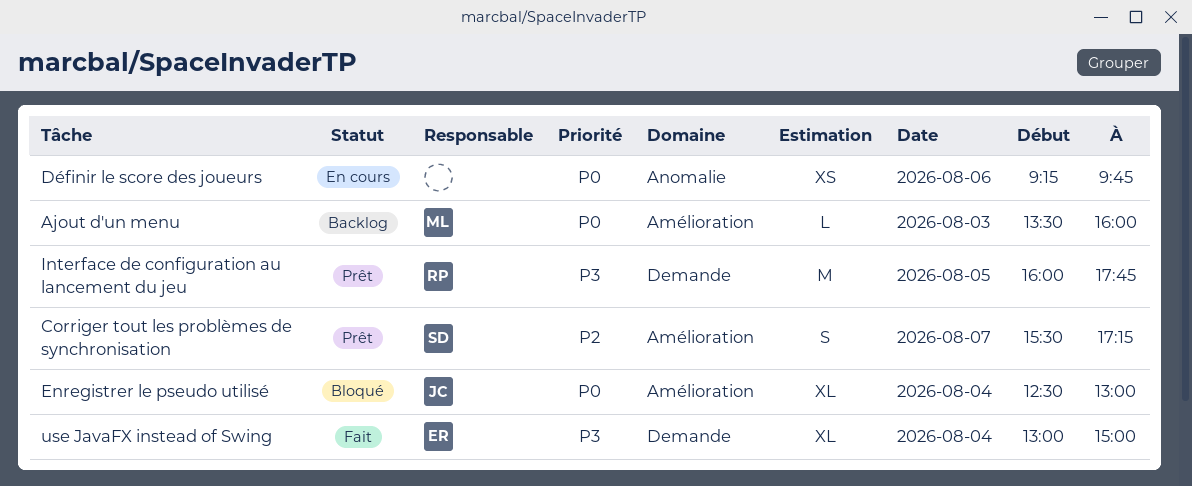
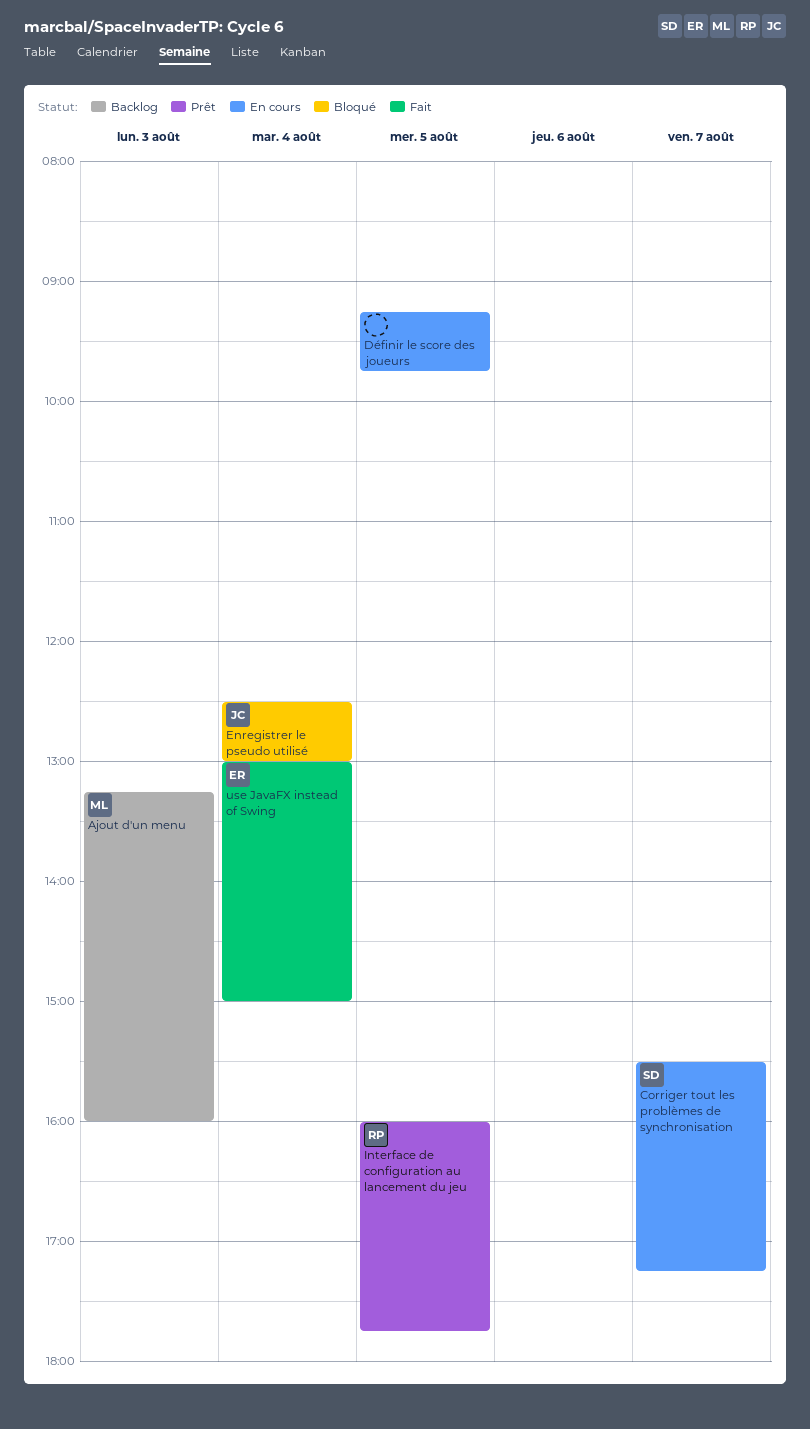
Ajout d'un menu, begins: 13:30 -> 13:15
Corriger tout les problèmes de synchronisation, status: Prêt -> En cours
Définir le score des joueurs, day: Aug 6 -> Aug 5

